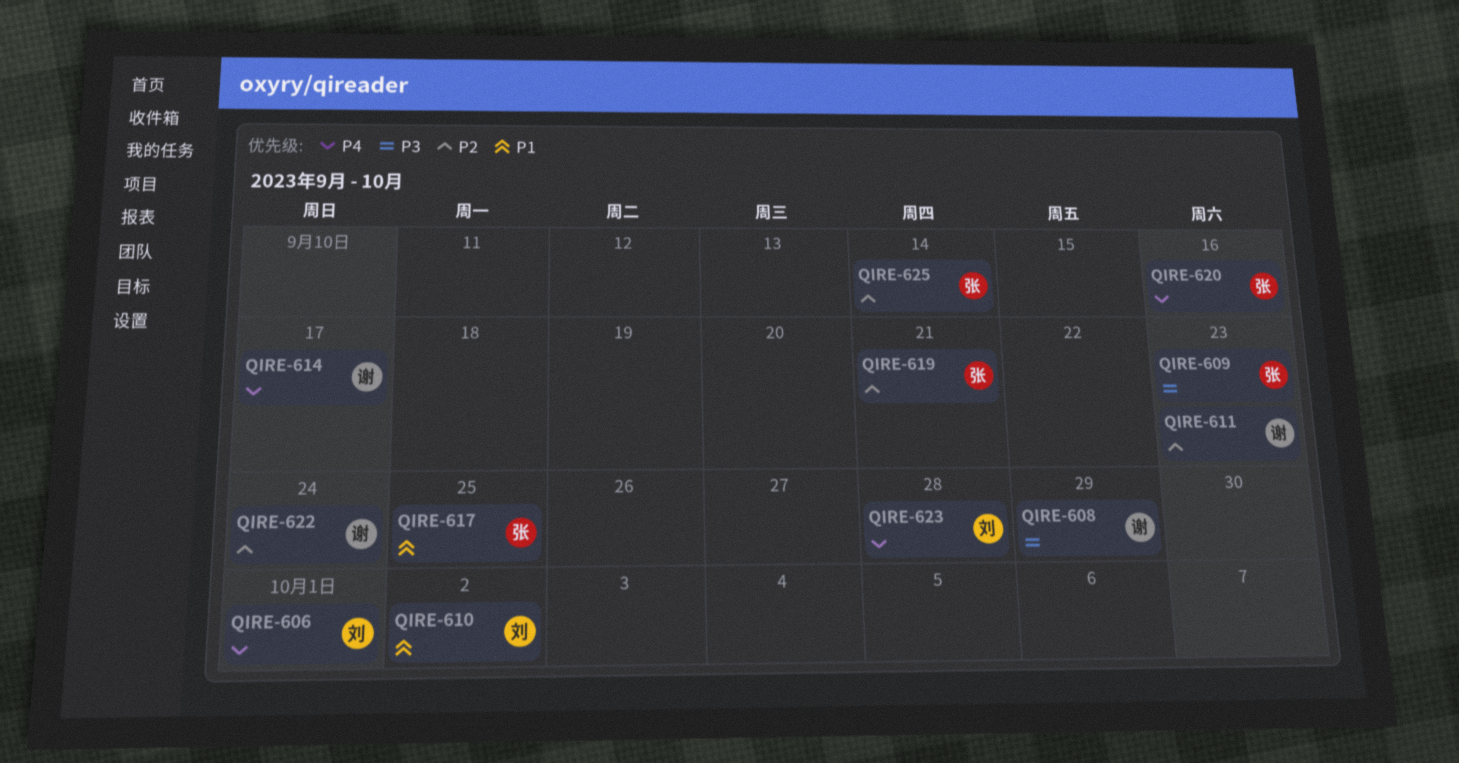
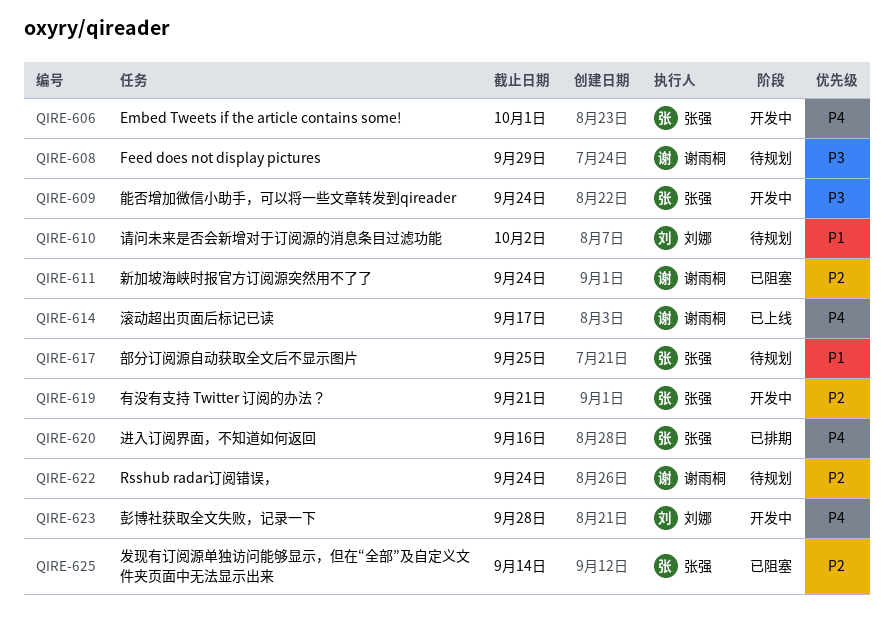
QIRE-606, owner: 刘娜 -> 张强
QIRE-609, due: Sep 23 -> Sep 24
QIRE-611, due: Sep 23 -> Sep 24

